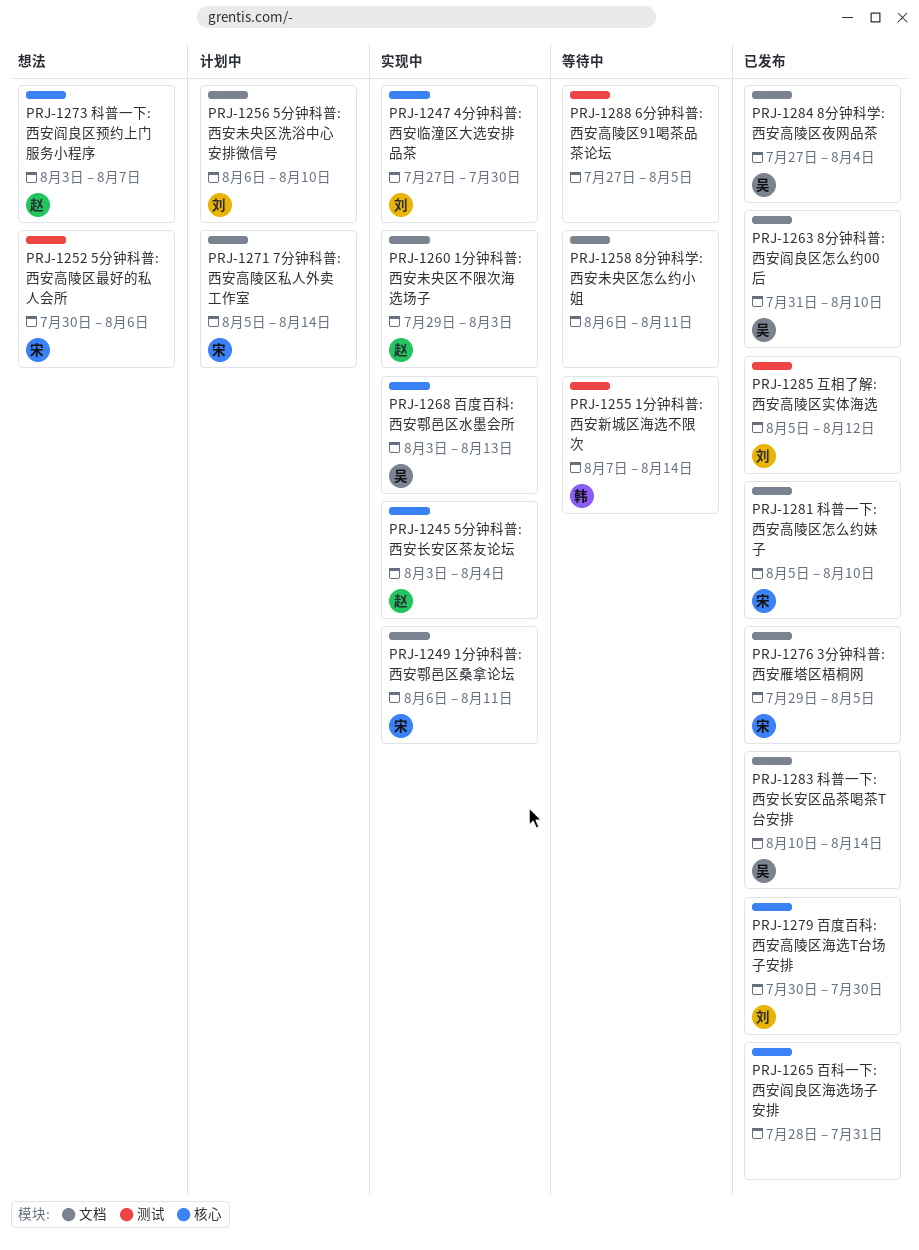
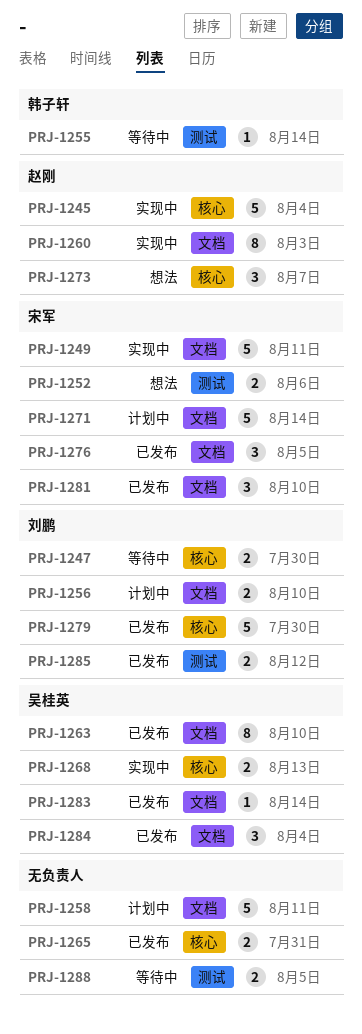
PRJ-1247, status: 实现中 -> 等待中
PRJ-1258, status: 等待中 -> 计划中

